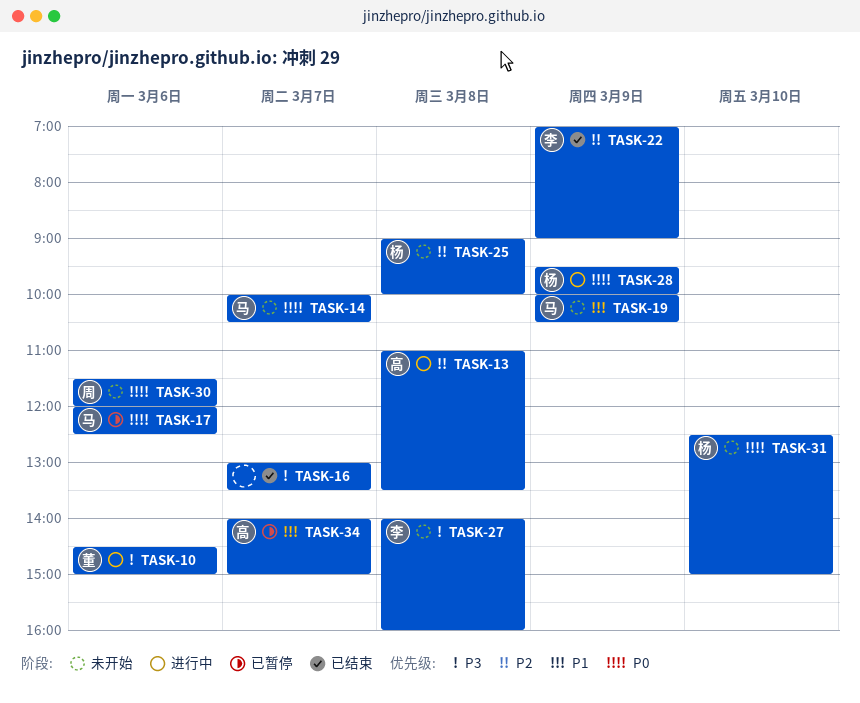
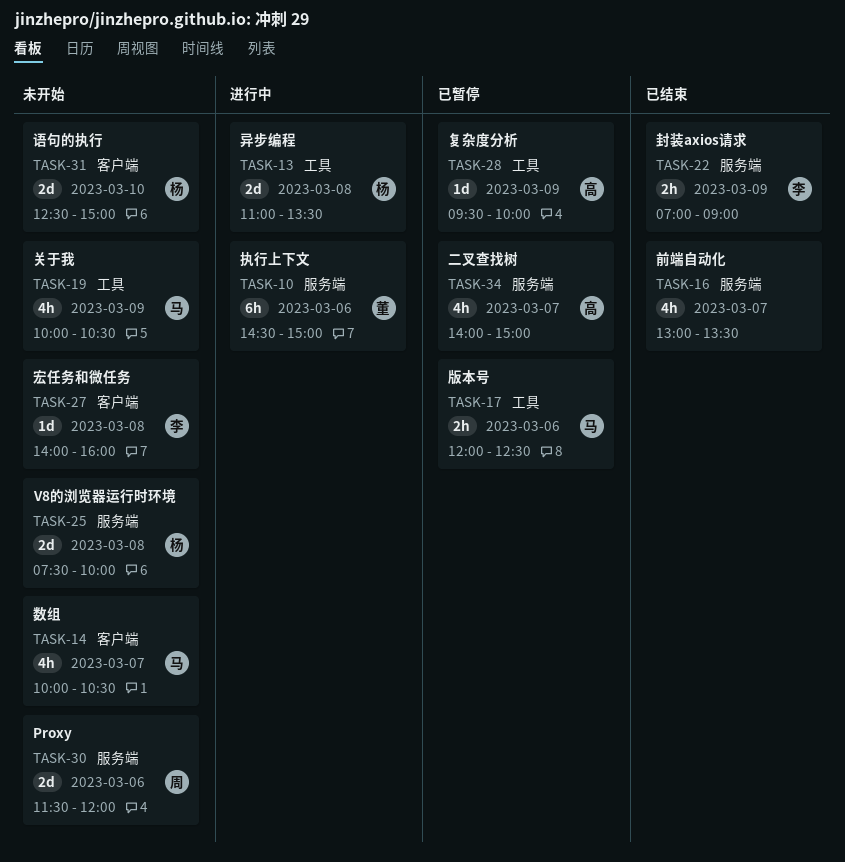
TASK-13, owner: 高 -> 杨
TASK-25, begins: 09:00 -> 07:30
TASK-28, status: 进行中 -> 已暂停
TASK-28, owner: 杨 -> 高

